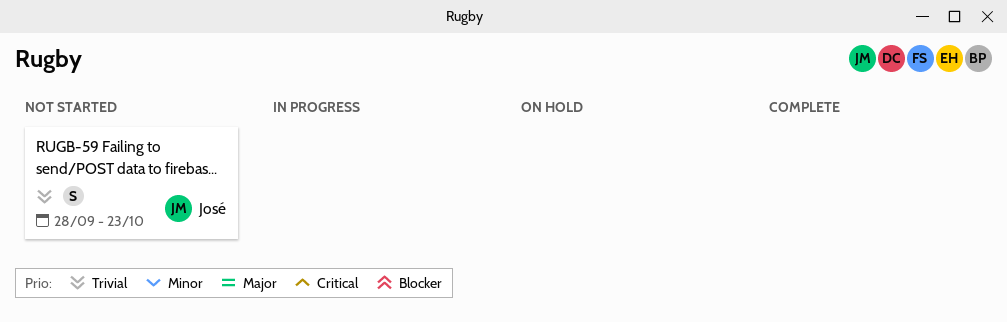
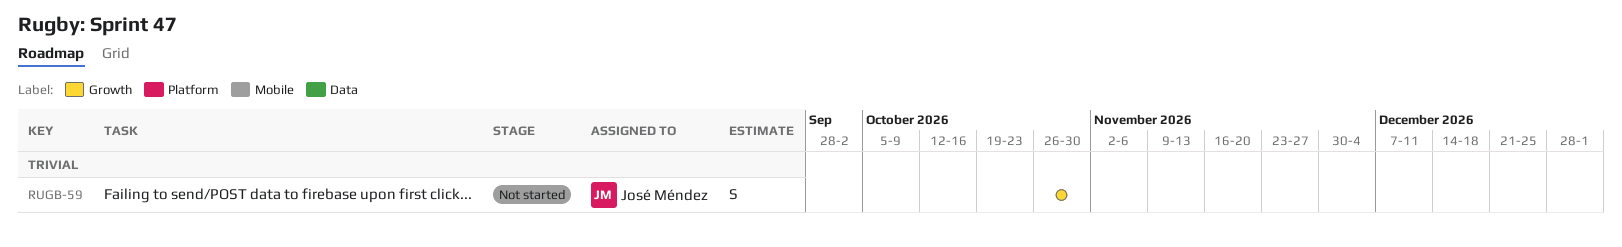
RUGB-59, start: Sep 28 -> Oct 26
RUGB-59, due: Oct 23 -> Oct 30

